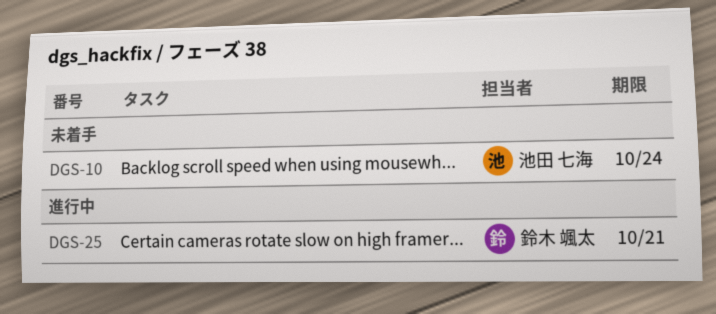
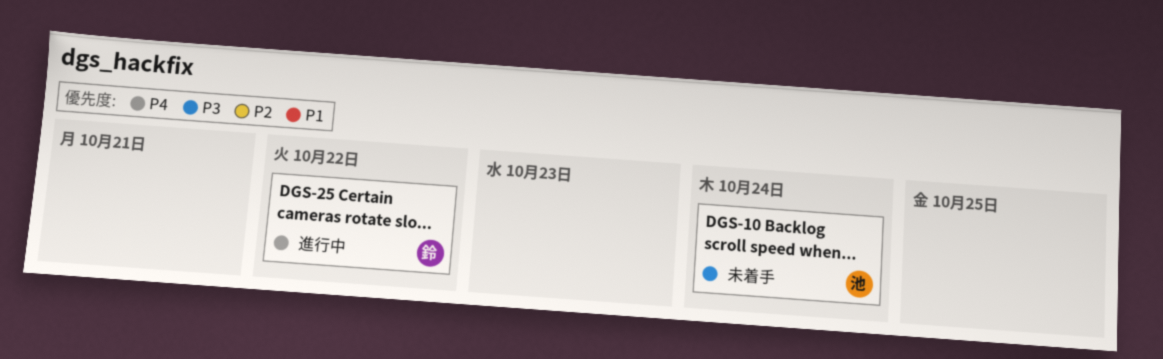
DGS-25, due: Oct 21 -> Oct 22

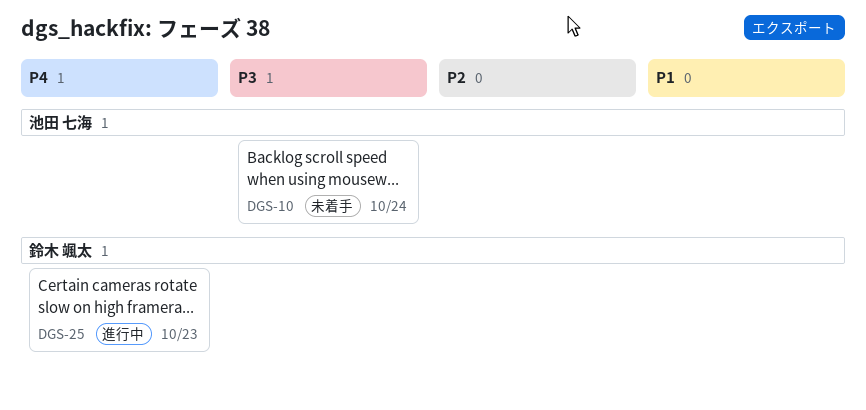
DGS-25, due: Oct 22 -> Oct 23

